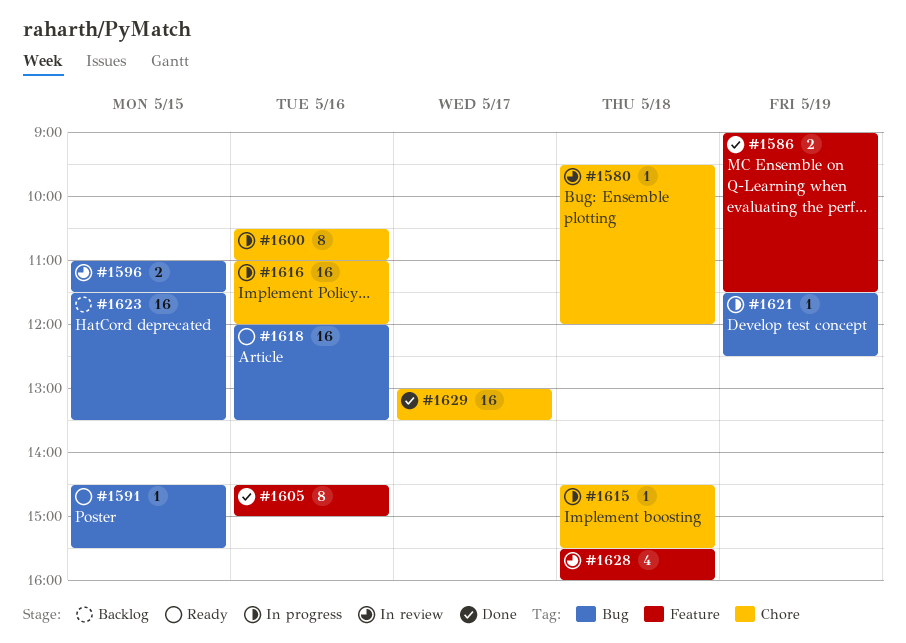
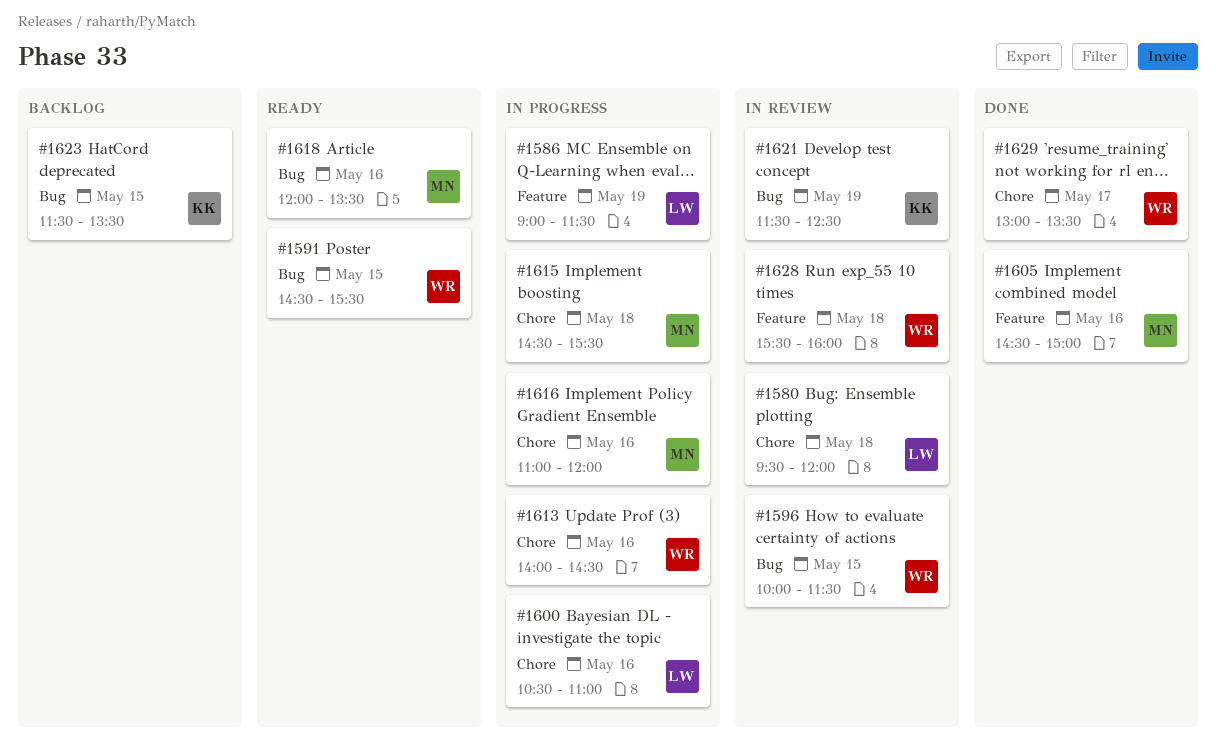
#1586, status: Done -> In progress
#1596, begins: 11:00 -> 10:00
#1613: none -> present
#1621, status: In progress -> In review

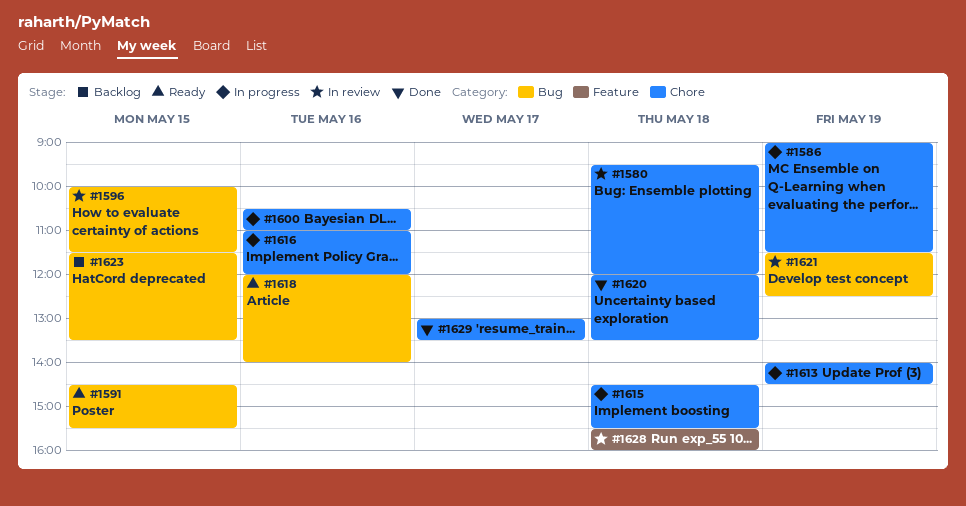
#1586, label: Feature -> Chore
#1605: present -> none
#1613, day: May 16 -> May 19
#1618, ends: 13:30 -> 14:00
#1620: none -> present

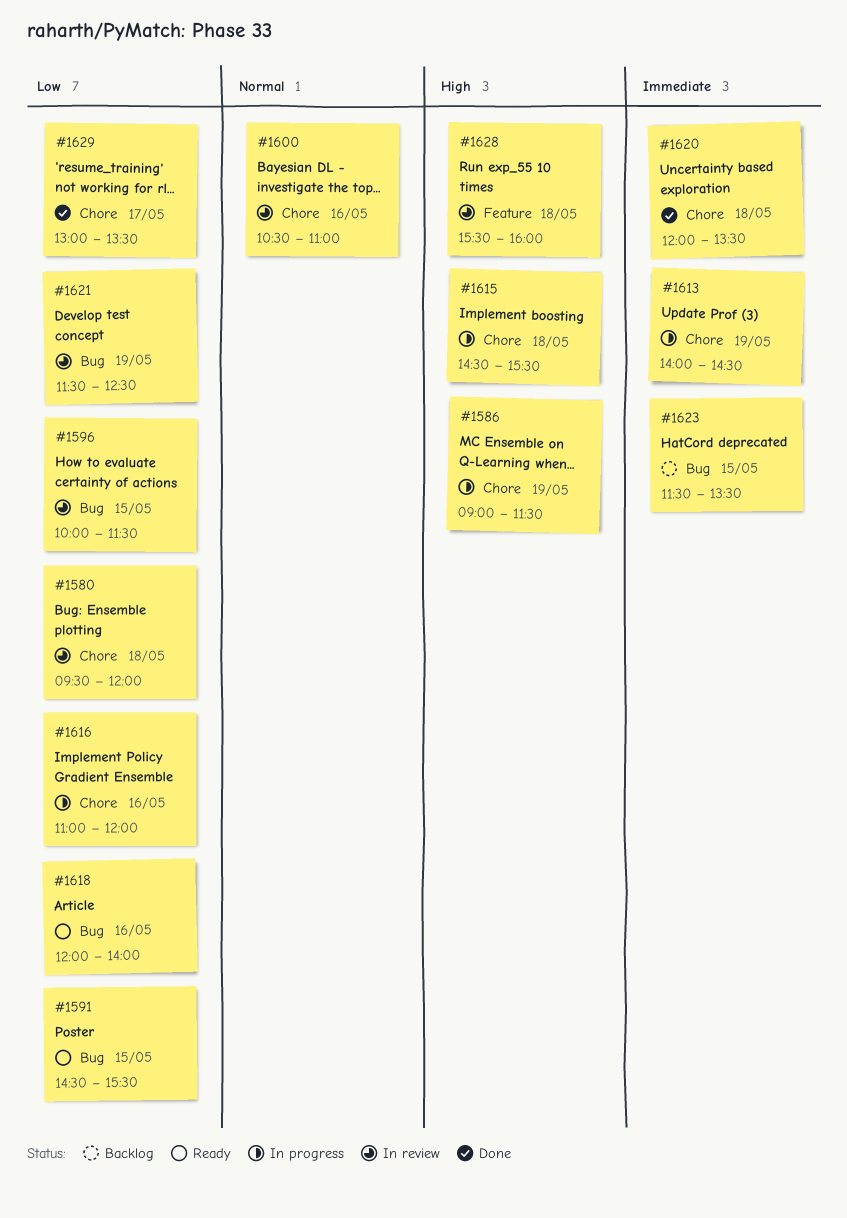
#1600, status: In progress -> In review

